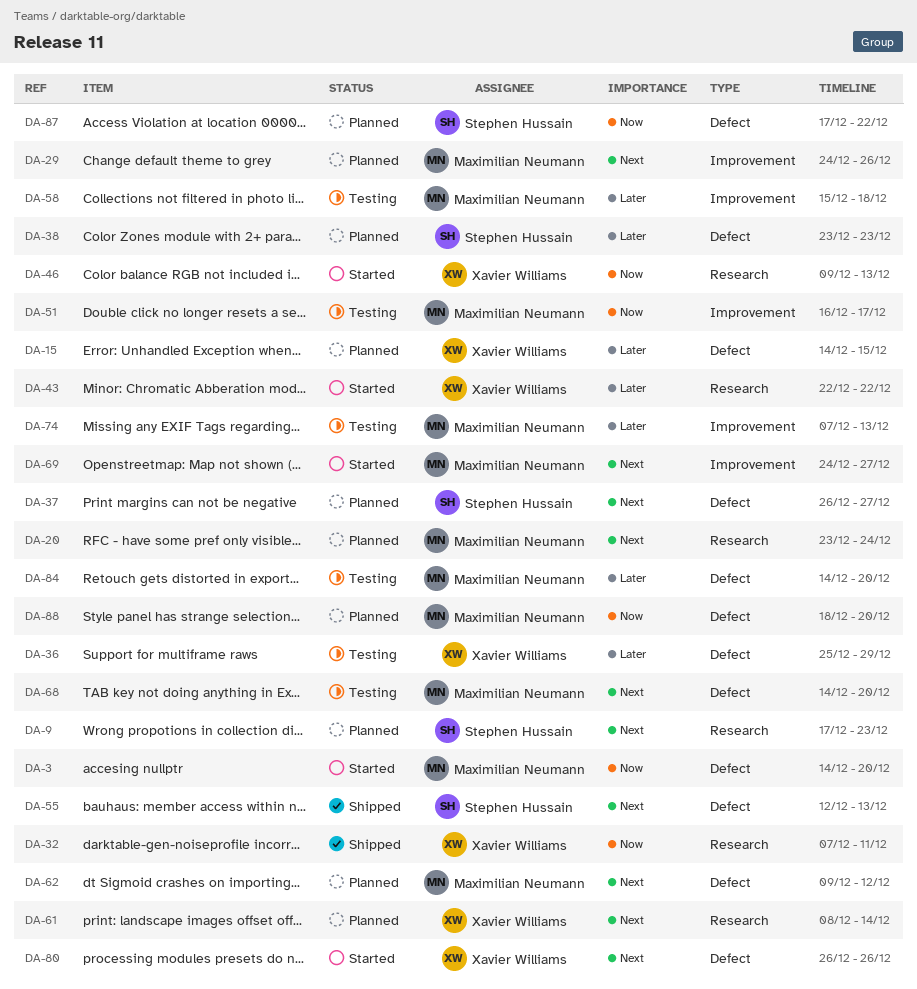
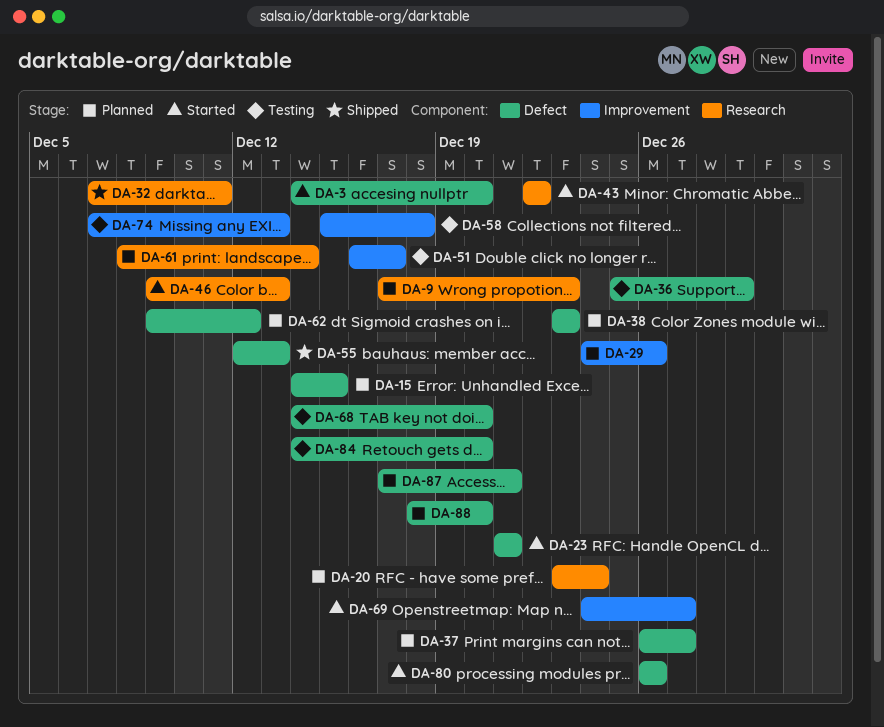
DA-23: none -> present
DA-87, due: Dec 22 -> Dec 21

